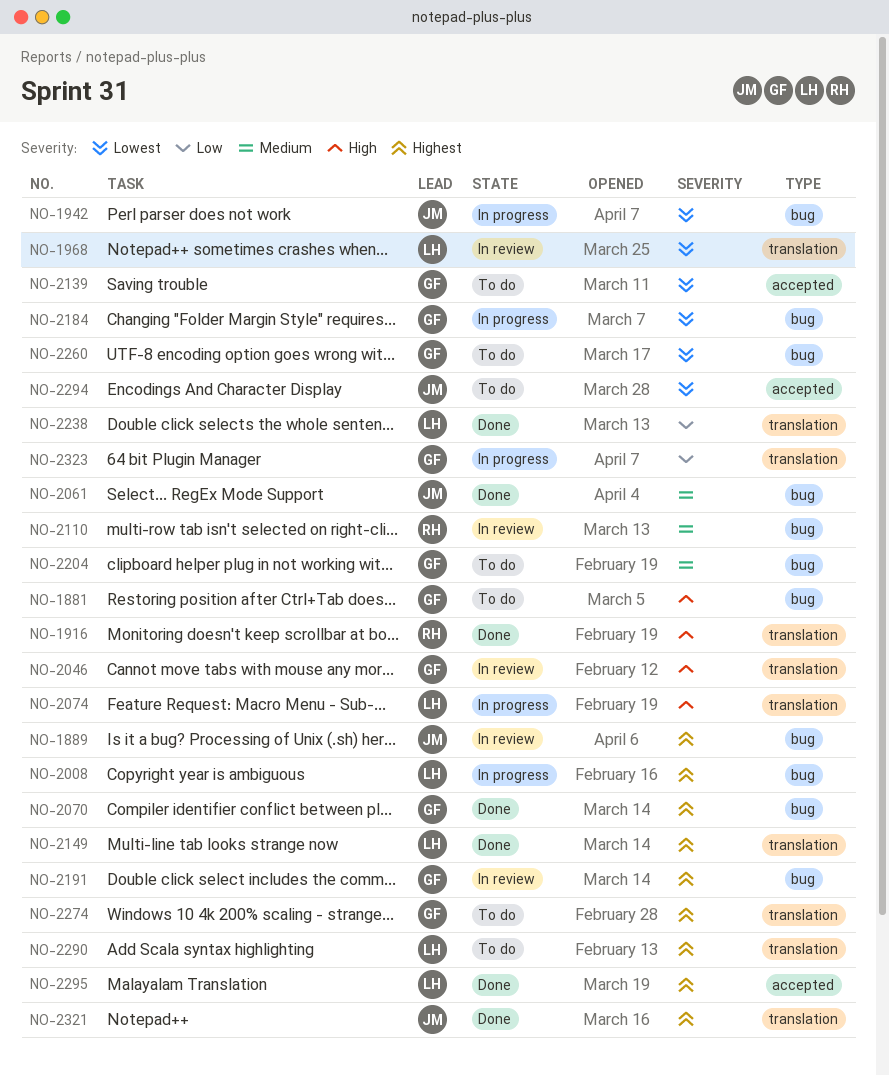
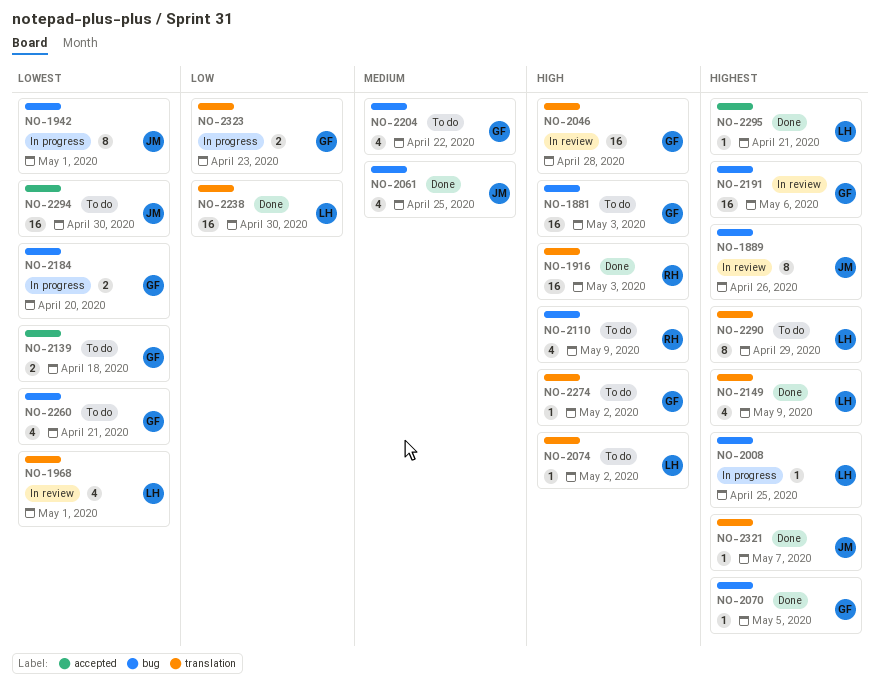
NO-2074, status: In progress -> To do
NO-2110, status: In review -> To do
NO-2110, priority: Medium -> High
NO-2274, priority: Highest -> High

